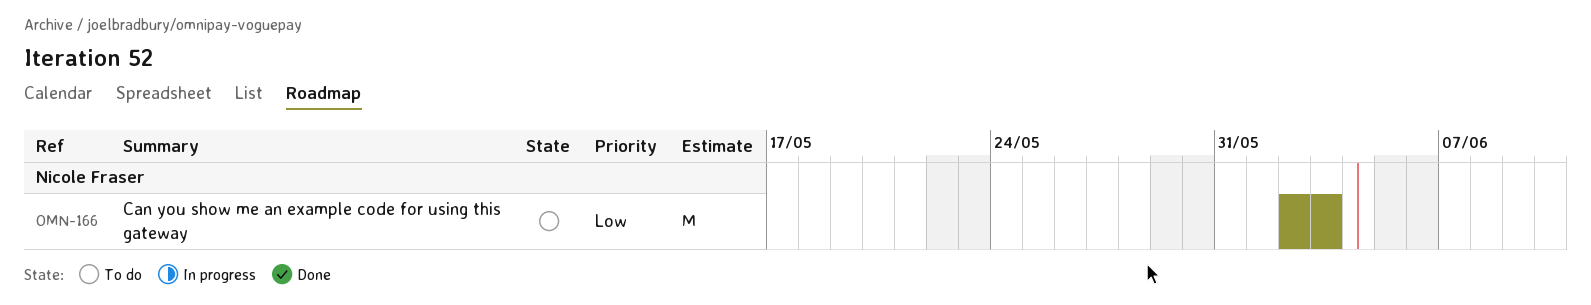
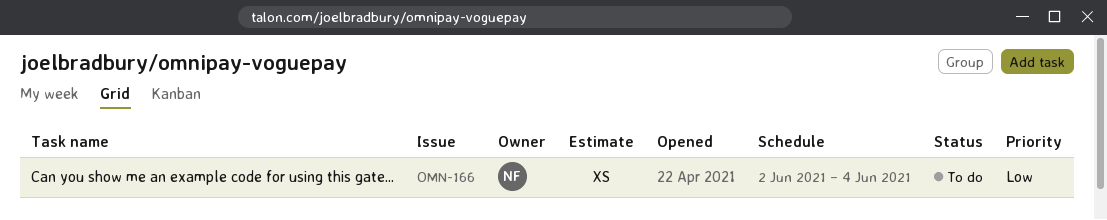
OMN-166, estimate: M -> XS
OMN-166, due: Jun 3 -> Jun 4

